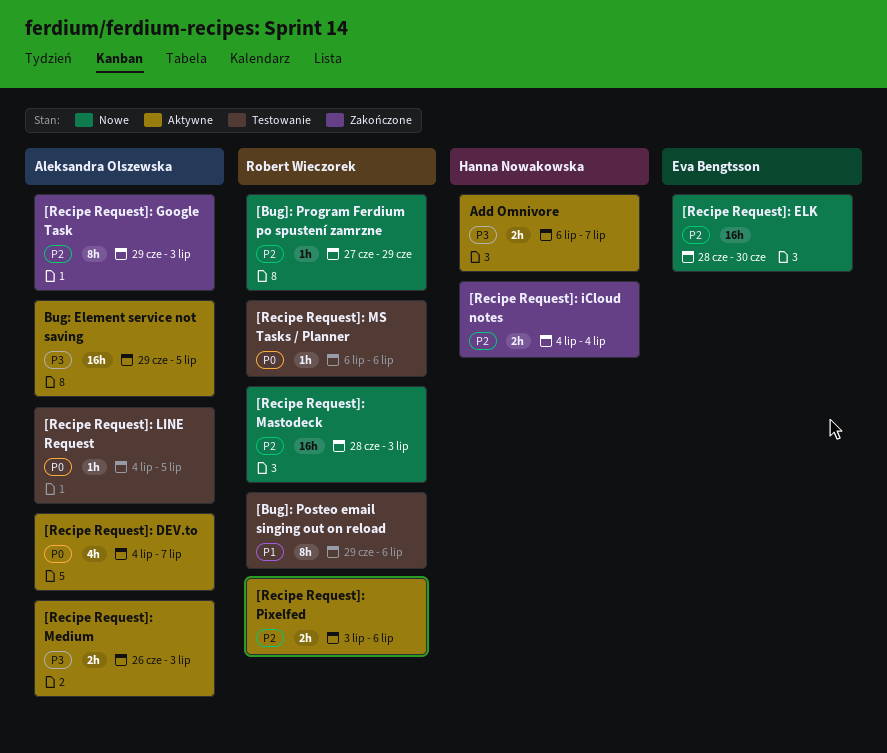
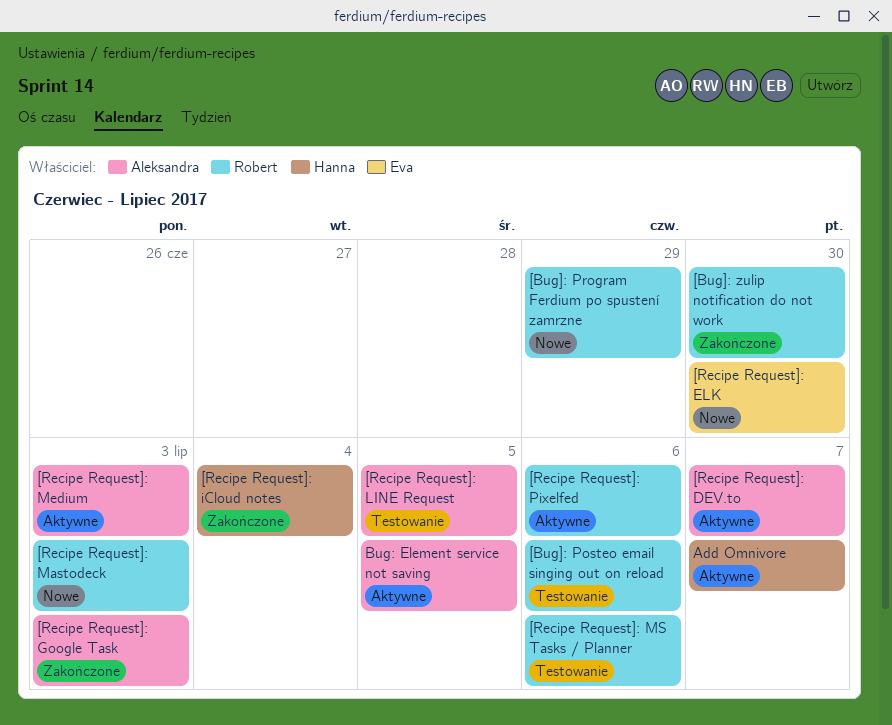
[Bug]: zulip notification do not work: none -> present

